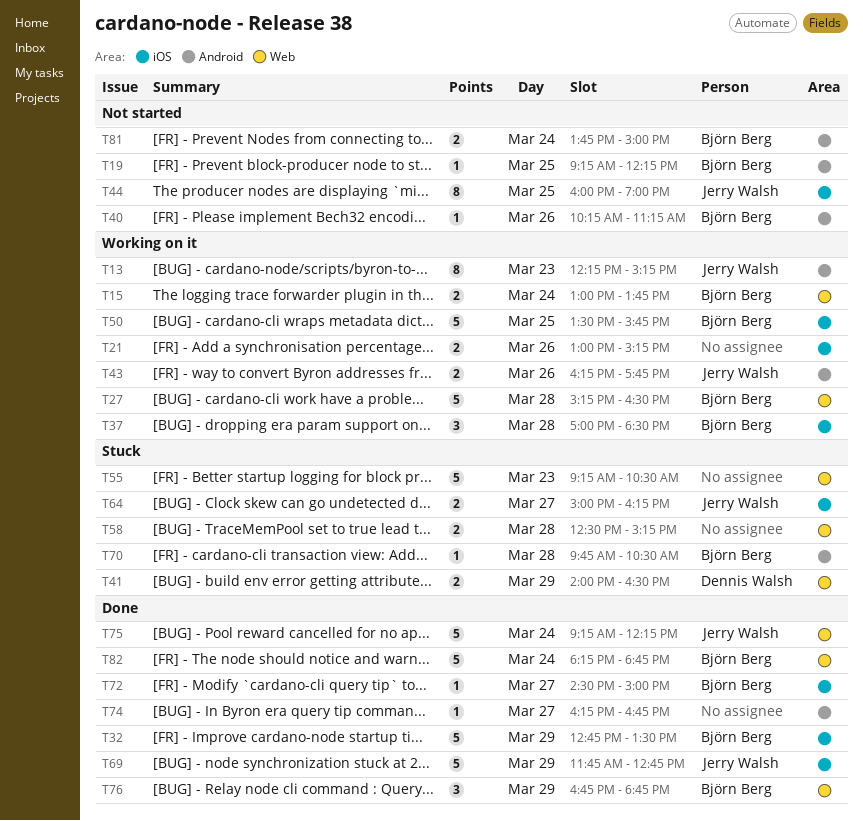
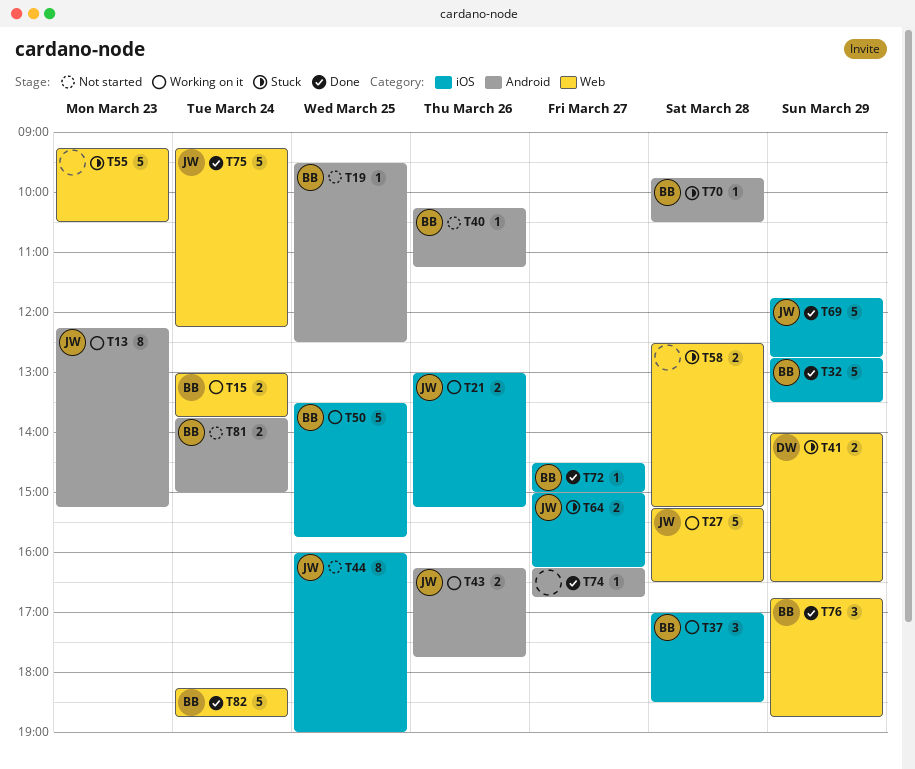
T19, begins: 09:15 -> 09:30
T19, ends: 12:15 -> 12:30
T21, owner: none -> Jerry Walsh
T27, owner: Björn Berg -> Jerry Walsh

